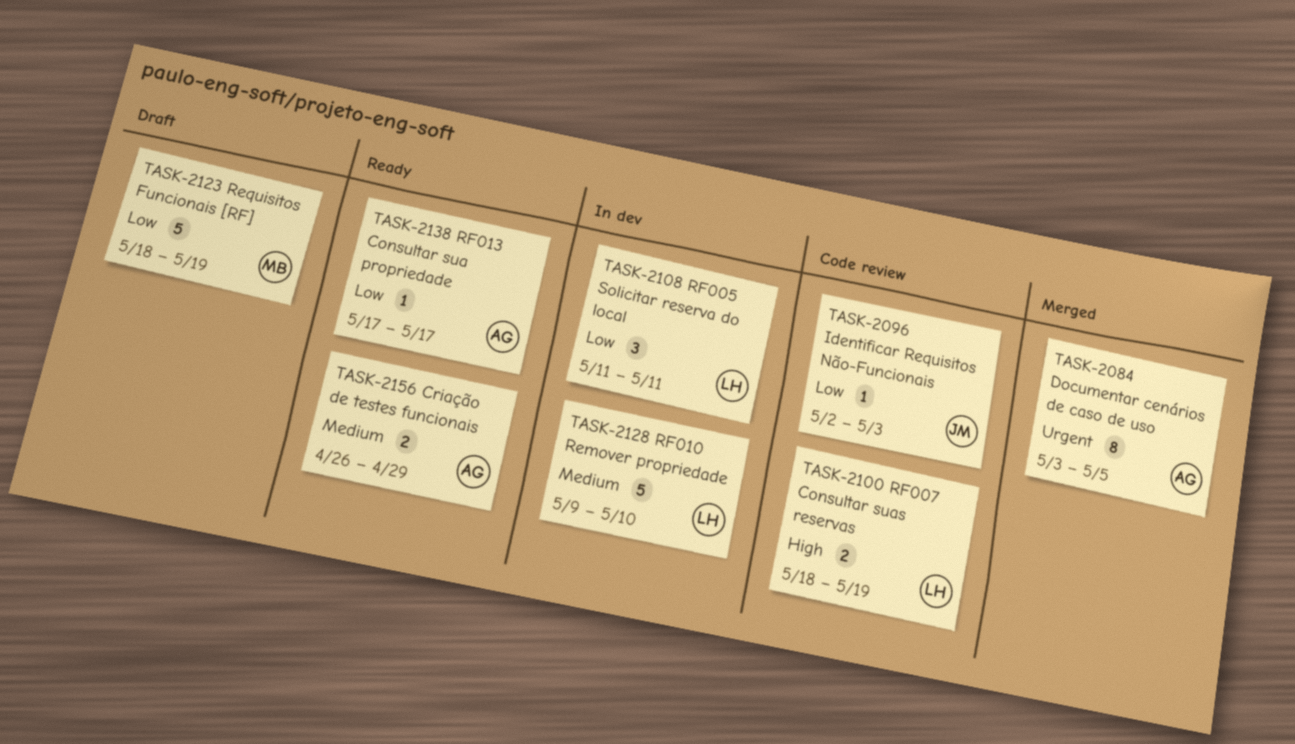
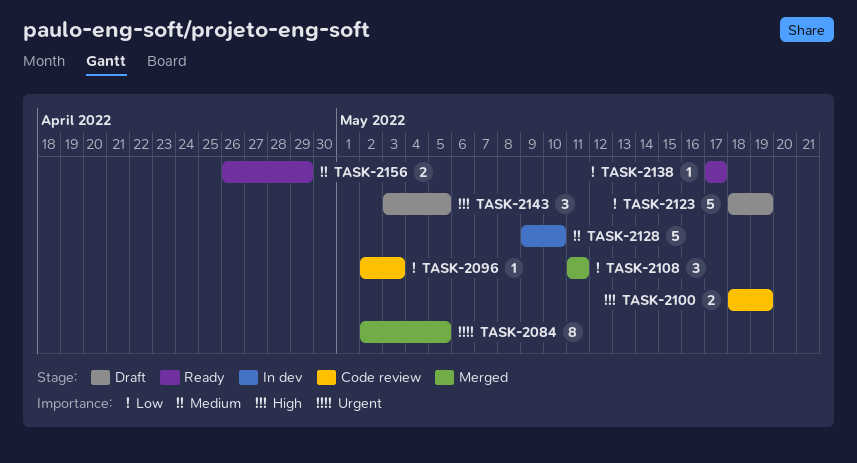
TASK-2084, start: May 3 -> May 2
TASK-2108, status: In dev -> Merged
TASK-2143: none -> present

